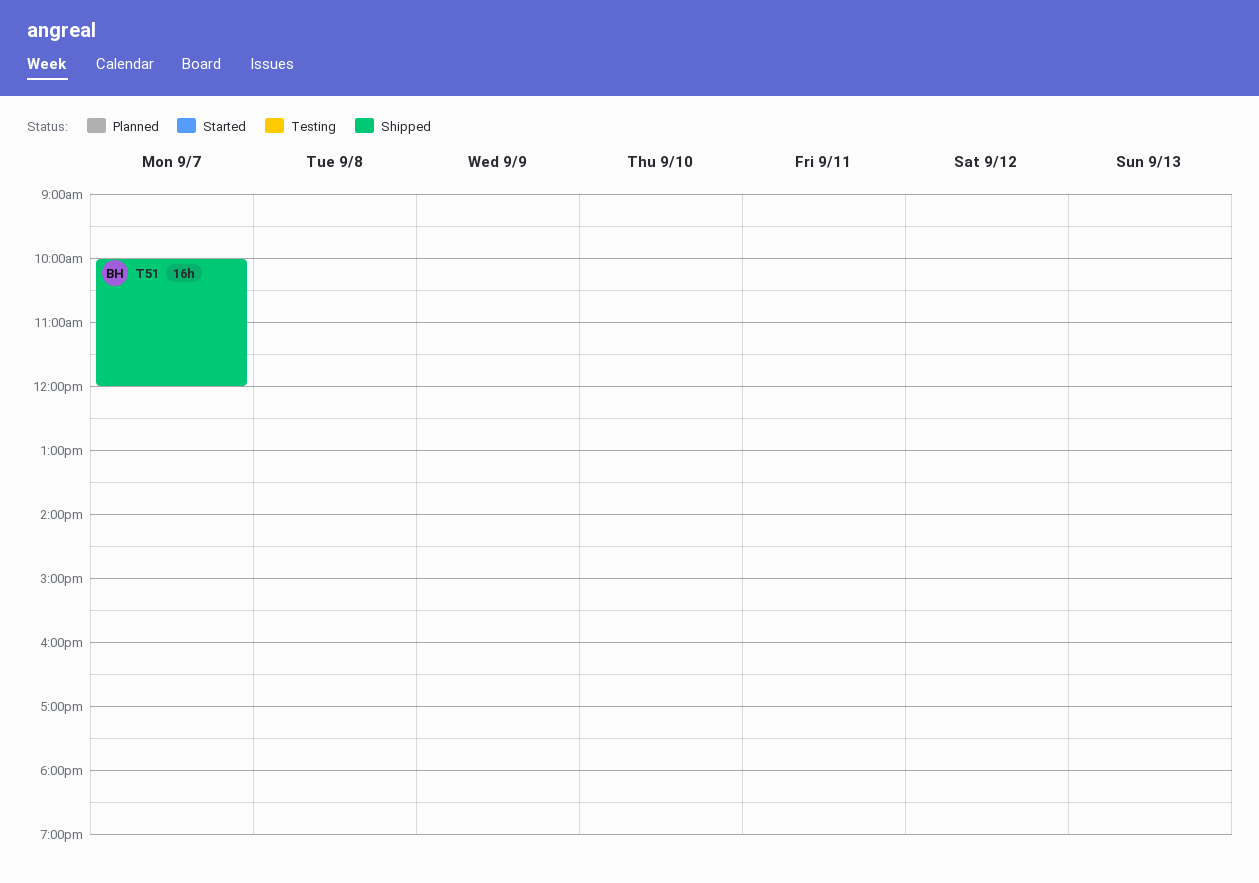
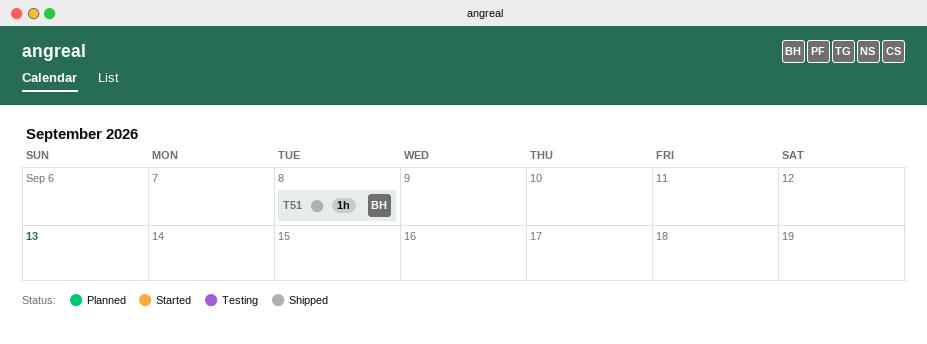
T51, estimate: 16h -> 1h
T51, day: Sep 7 -> Sep 8

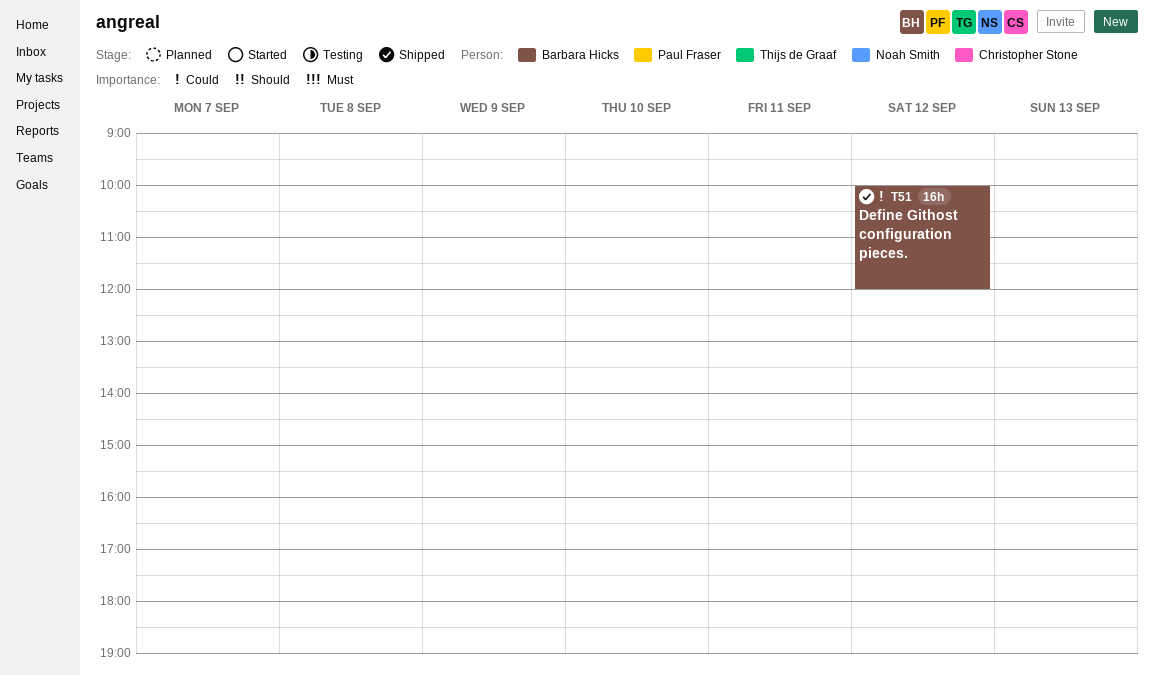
T51, estimate: 1h -> 16h
T51, day: Sep 8 -> Sep 12

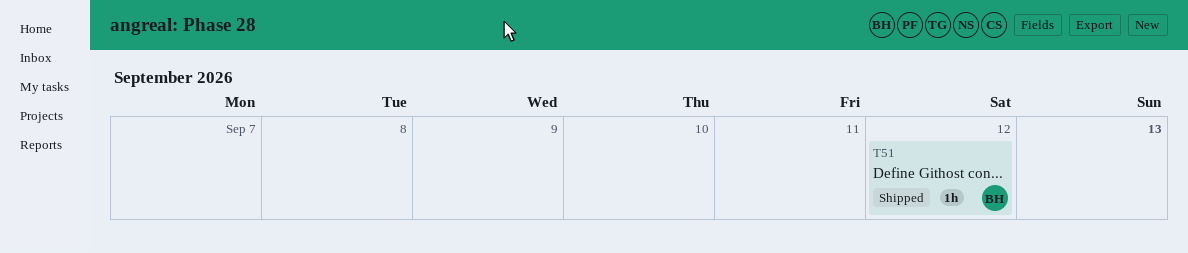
T51, estimate: 16h -> 1h

